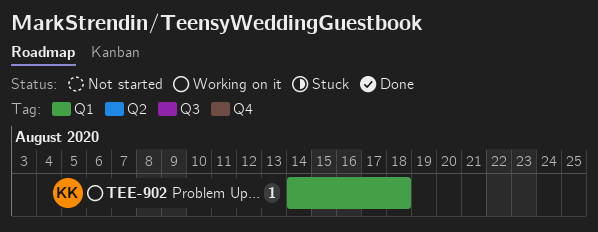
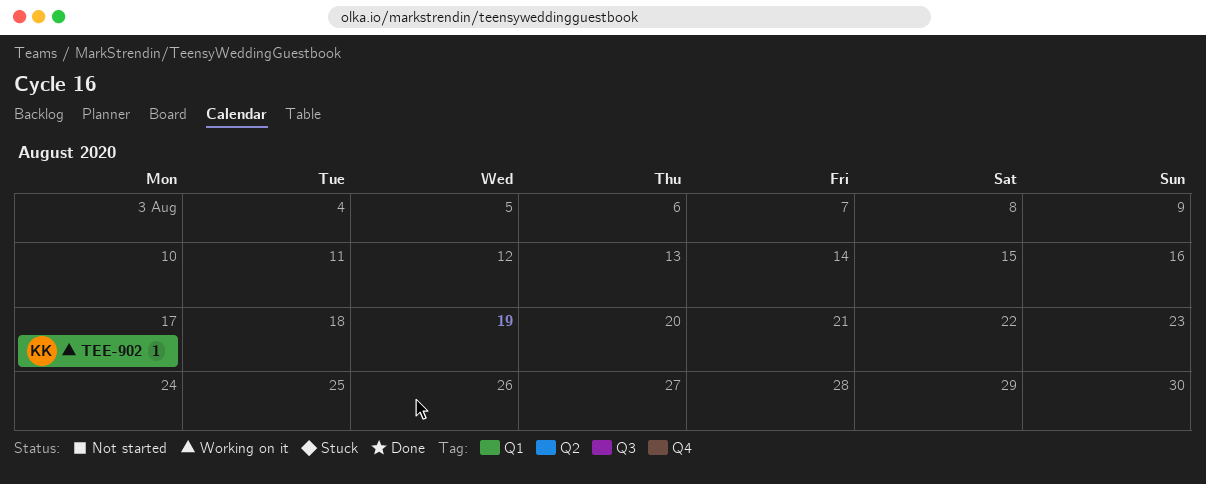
TEE-902, start: Aug 14 -> Aug 17
TEE-902, due: Aug 18 -> Aug 17

